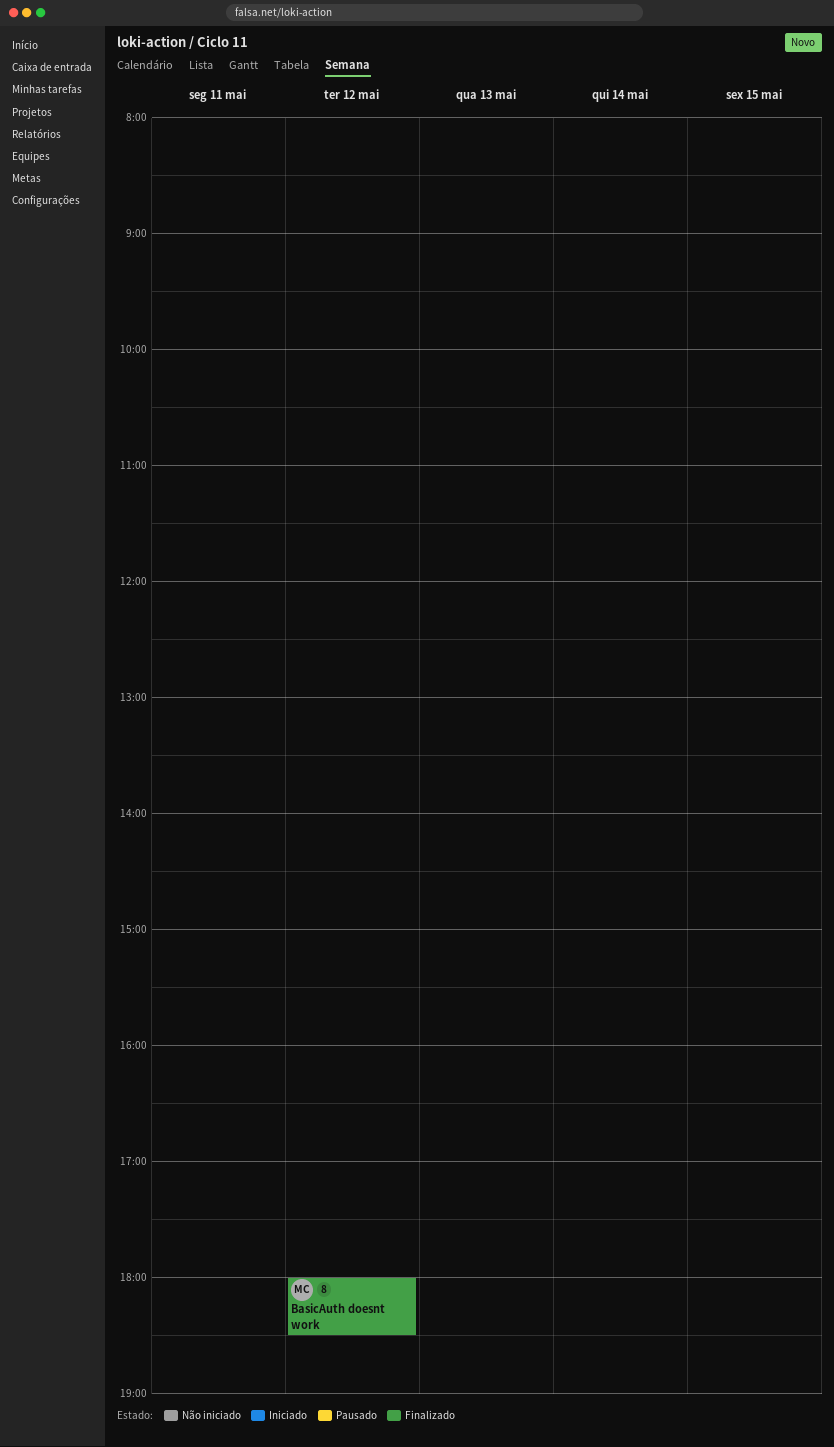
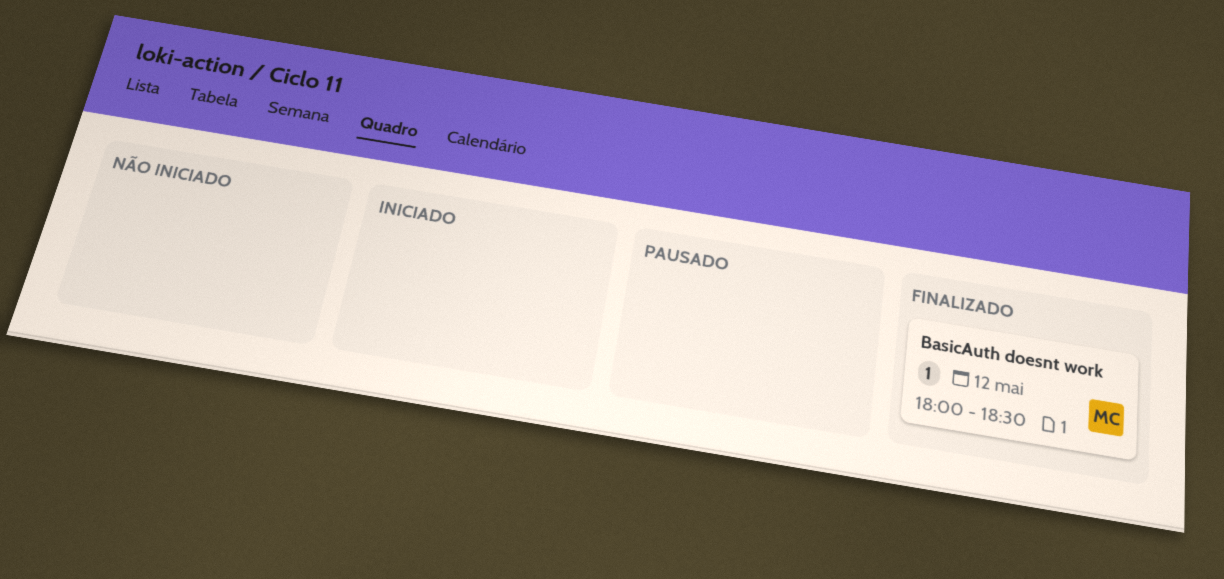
BasicAuth doesnt work, estimate: 8 -> 1

